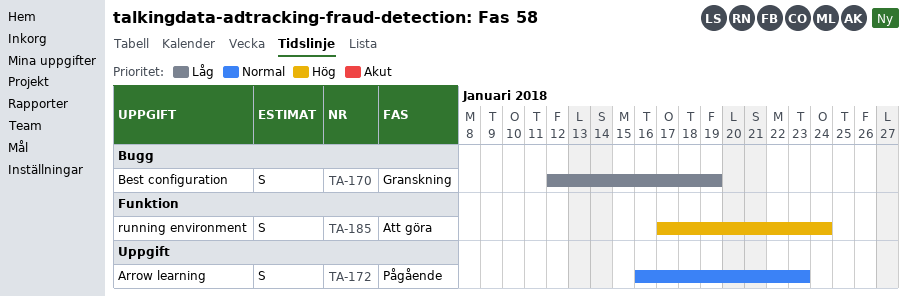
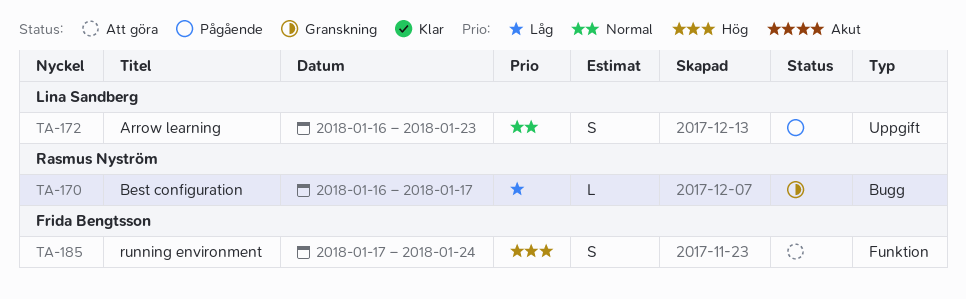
TA-170, estimate: S -> L
TA-170, start: Jan 12 -> Jan 16
TA-170, due: Jan 19 -> Jan 17

